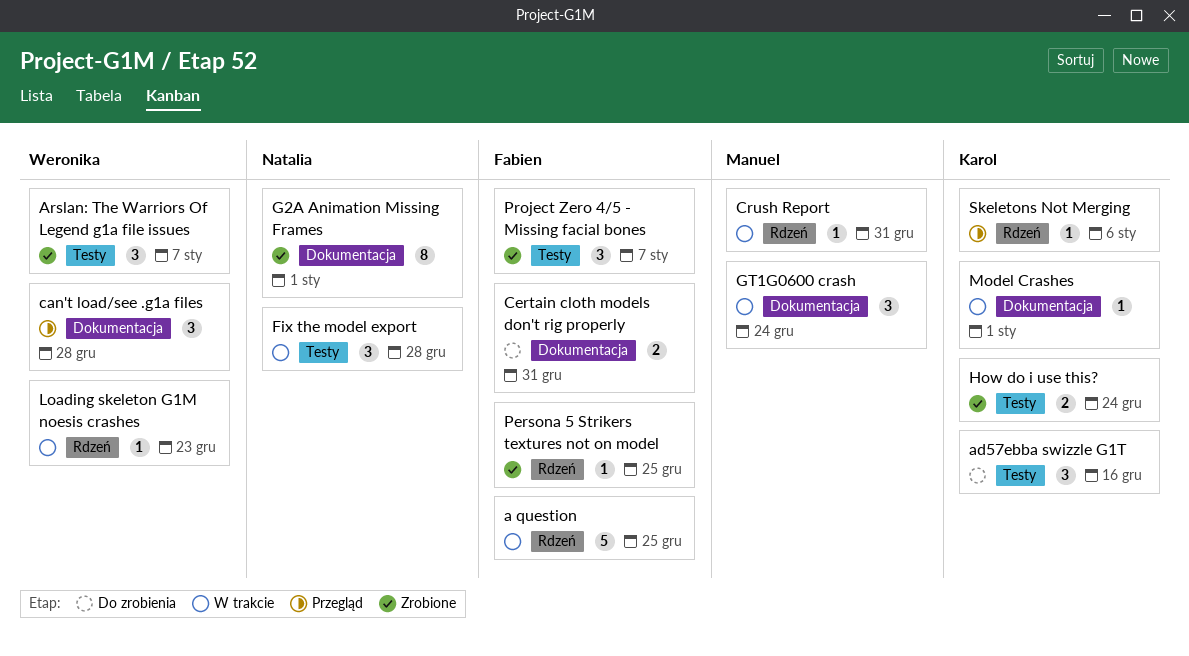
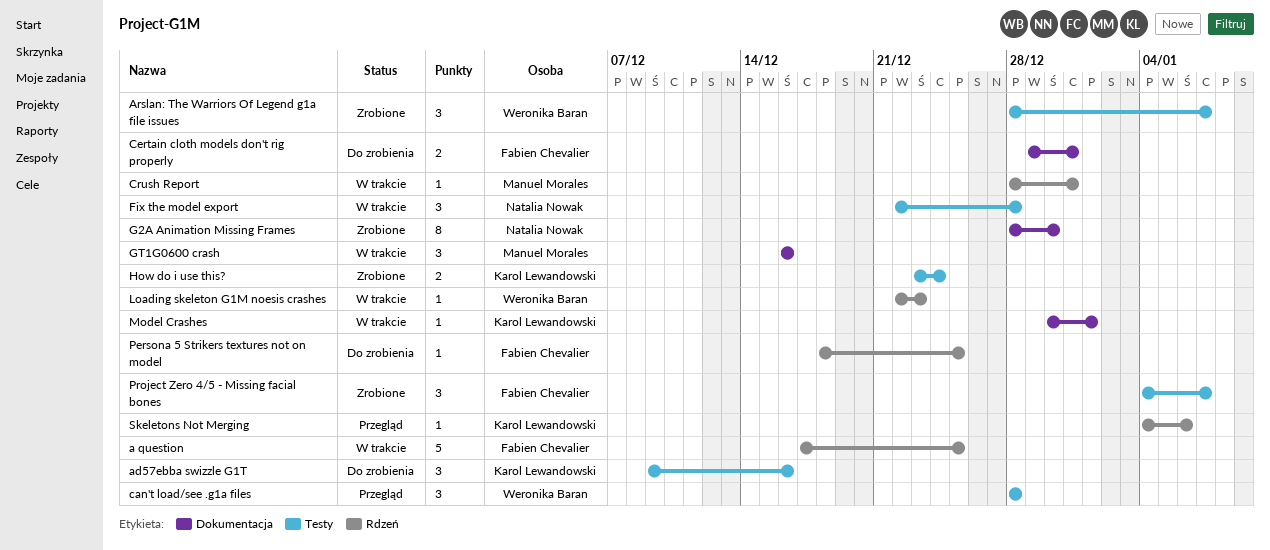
can't load/see .g1a files, label: Dokumentacja -> Testy
G2A Animation Missing Frames, due: Jan 1 -> Dec 30
GT1G0600 crash, due: Dec 24 -> Dec 16
Persona 5 Strikers textures not on model, status: Zrobione -> Do zrobienia

